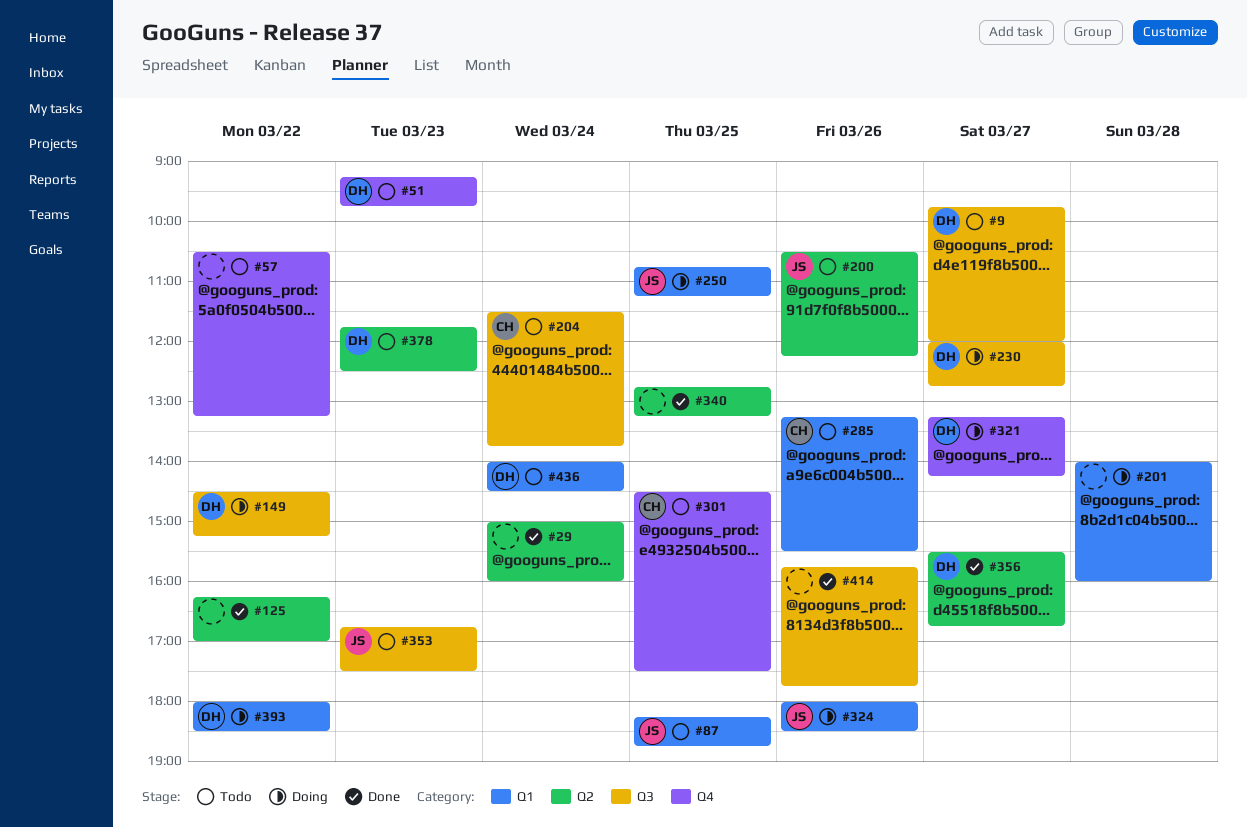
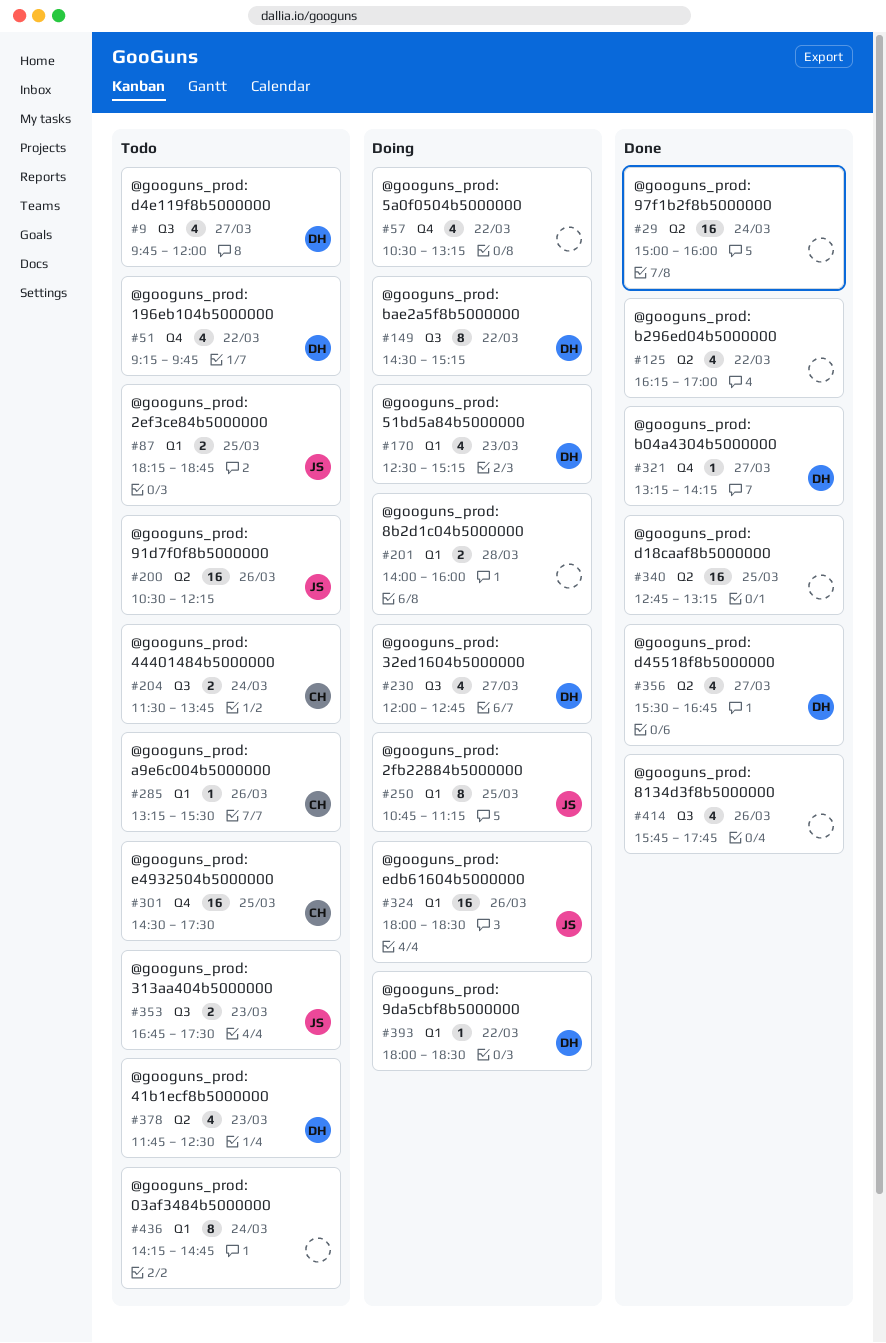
#51, day: Mar 23 -> Mar 22
#57, status: Todo -> Doing
#170: none -> present
#321, status: Doing -> Done
#436, owner: DH -> none
#436, begins: 14:00 -> 14:15
#436, ends: 14:30 -> 14:45

